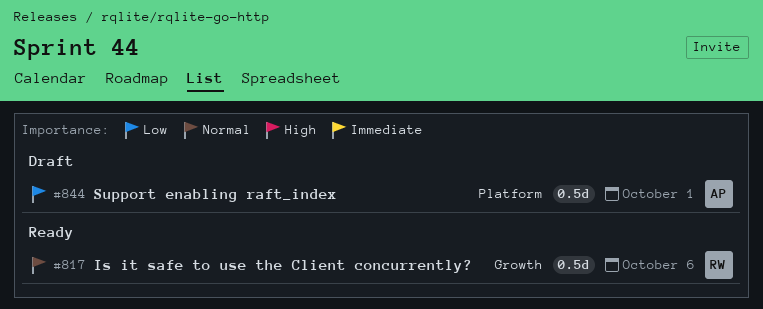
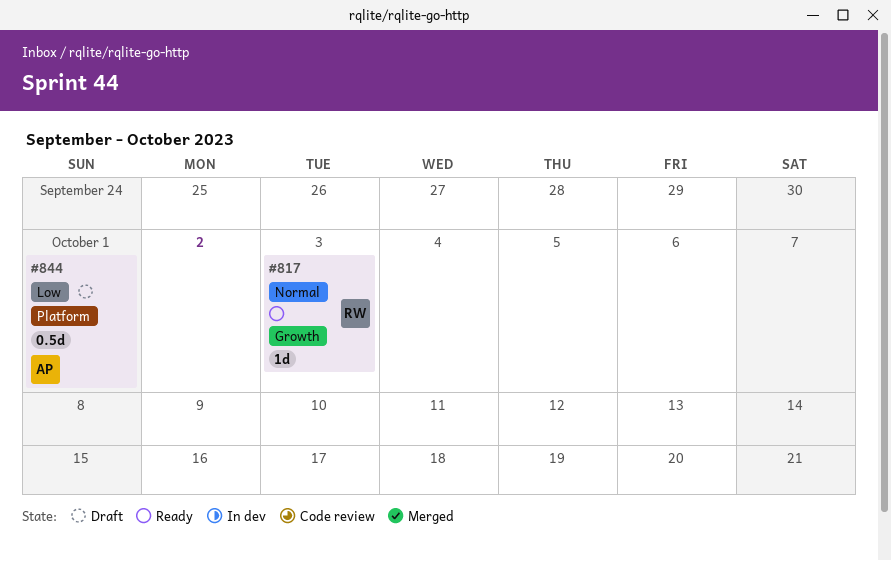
#817, estimate: 0.5d -> 1d
#817, due: Oct 6 -> Oct 3

